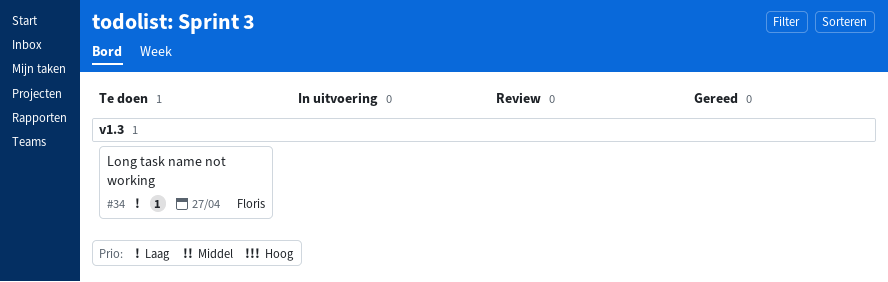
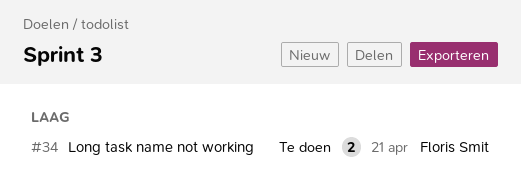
#34, estimate: 1 -> 2
#34, due: Apr 27 -> Apr 21

